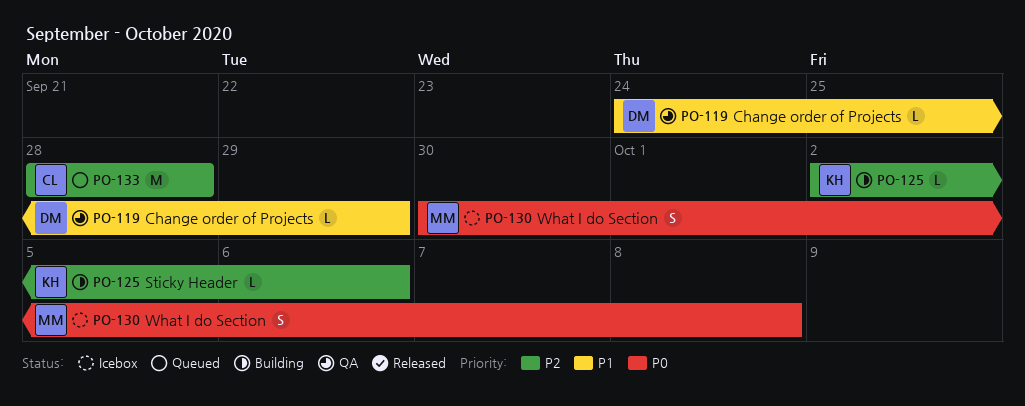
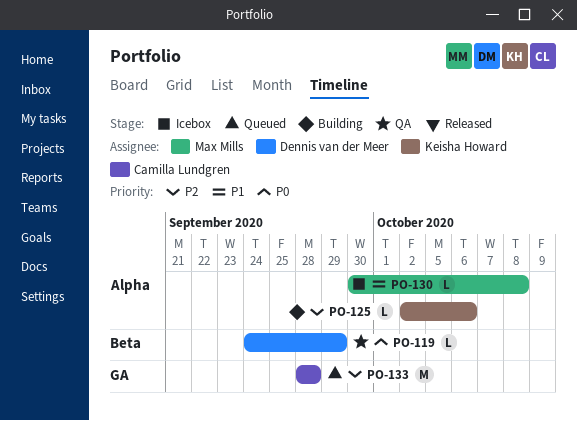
PO-119, priority: P1 -> P0
PO-130, priority: P0 -> P1
PO-130, estimate: S -> L

